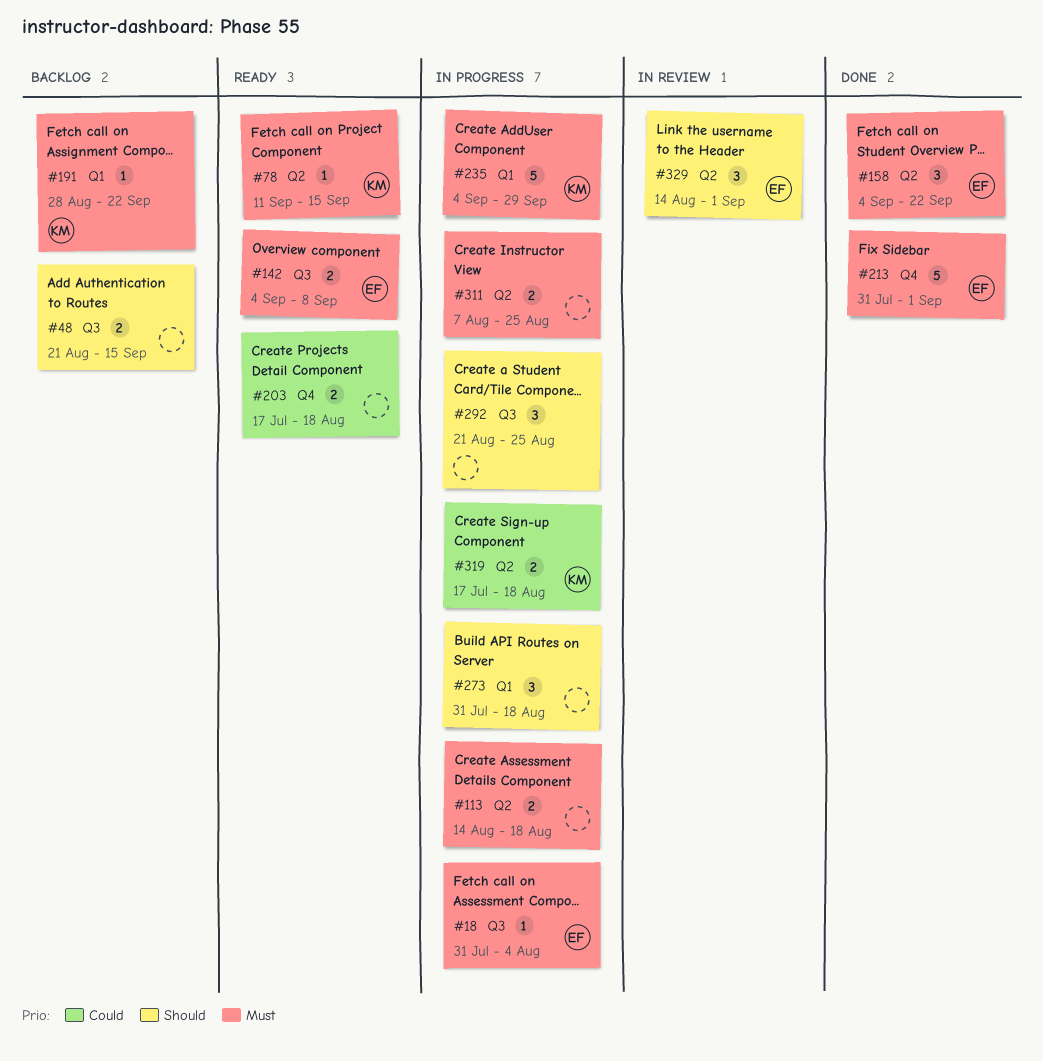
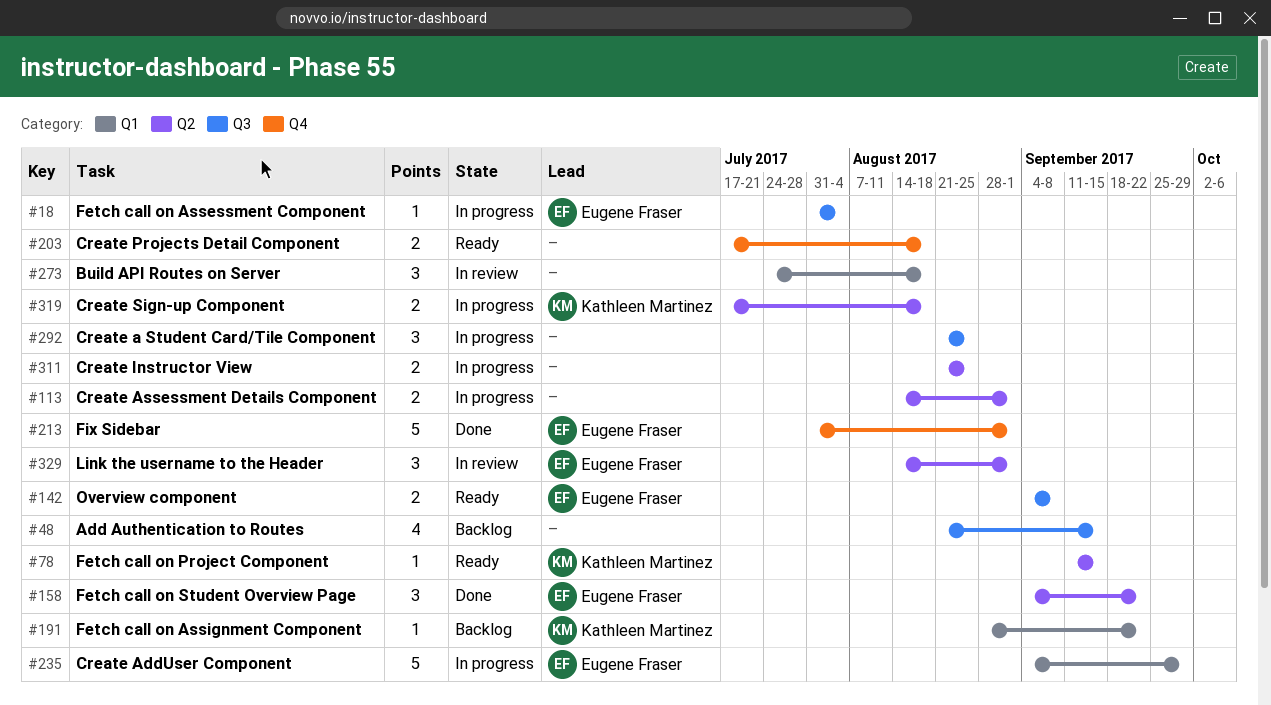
#48, estimate: 2 -> 4
#113, due: Aug 18 -> Sep 1
#235, owner: Kathleen Martinez -> Eugene Fraser
#273, status: In progress -> In review
#273, start: Jul 31 -> Jul 24
#311, start: Aug 7 -> Aug 21

